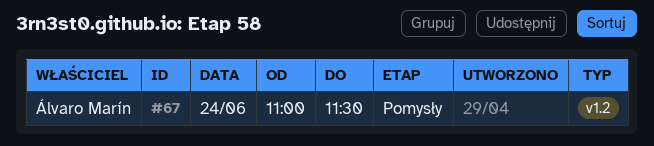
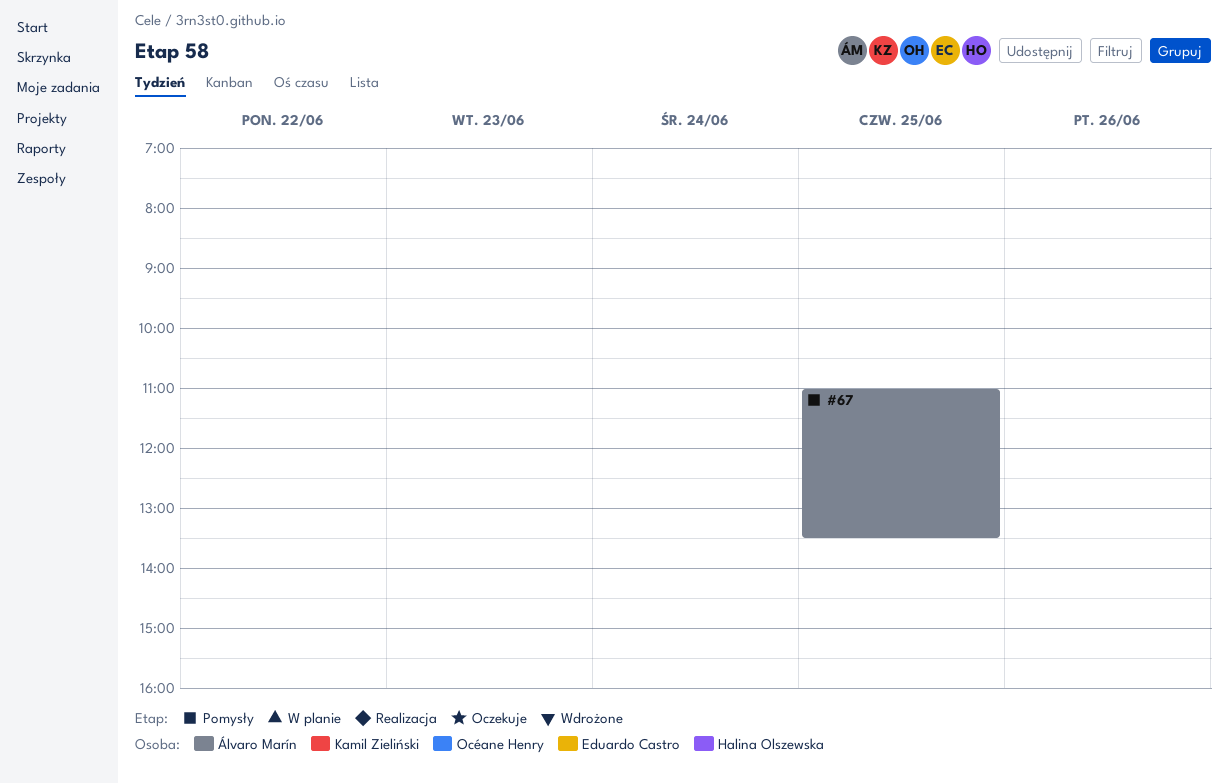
#67, day: Jun 24 -> Jun 25
#67, ends: 11:30 -> 13:30

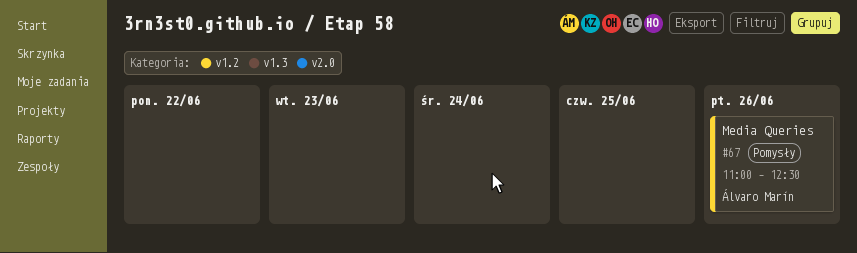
#67, day: Jun 25 -> Jun 26
#67, ends: 13:30 -> 12:30

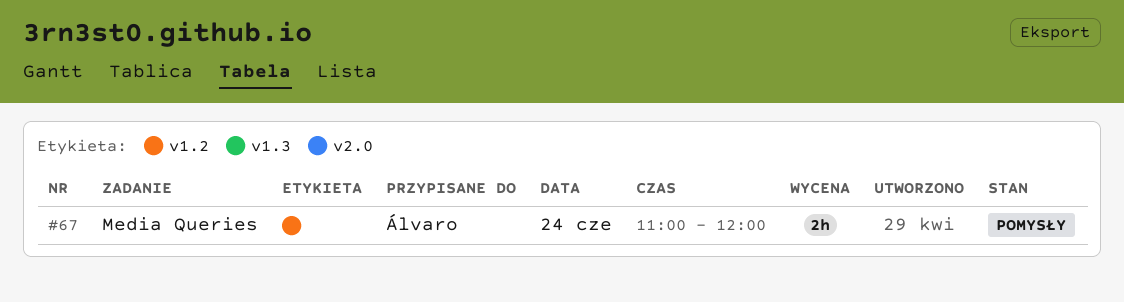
#67, day: Jun 26 -> Jun 24
#67, ends: 12:30 -> 12:00

